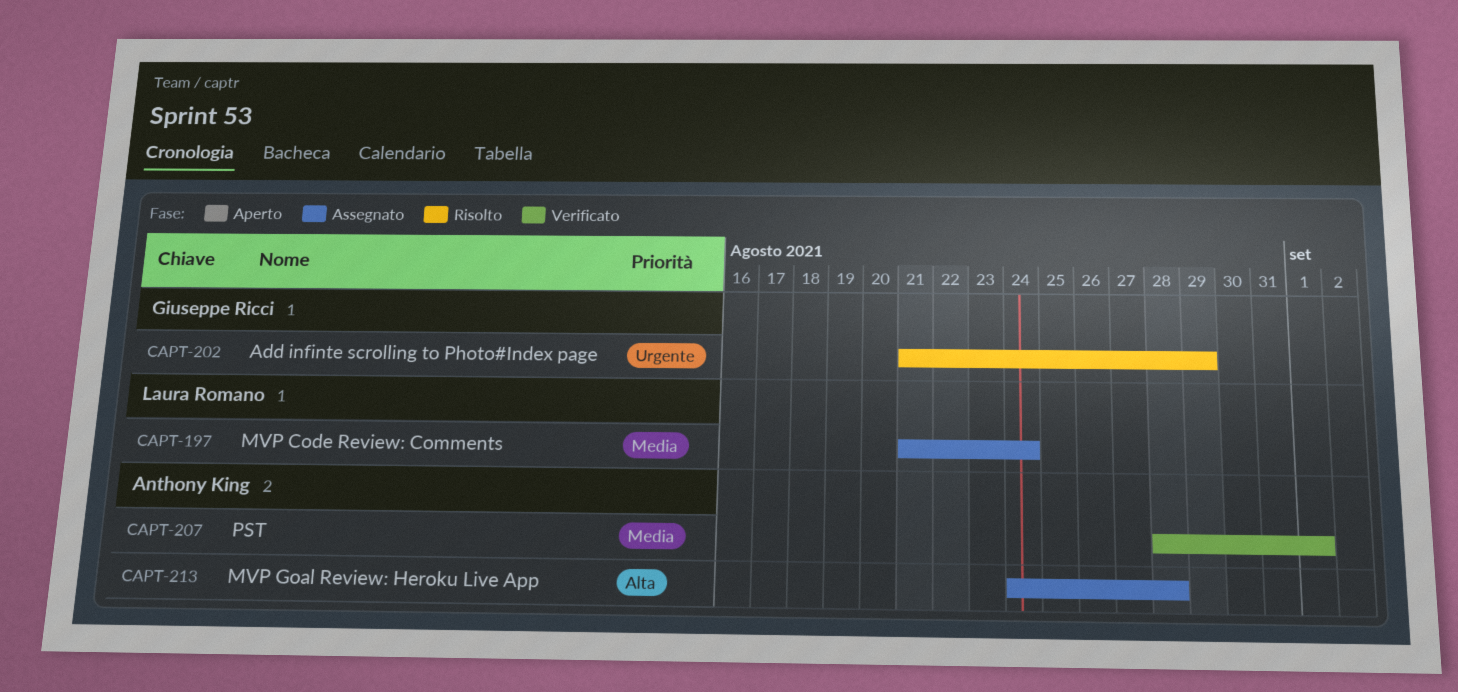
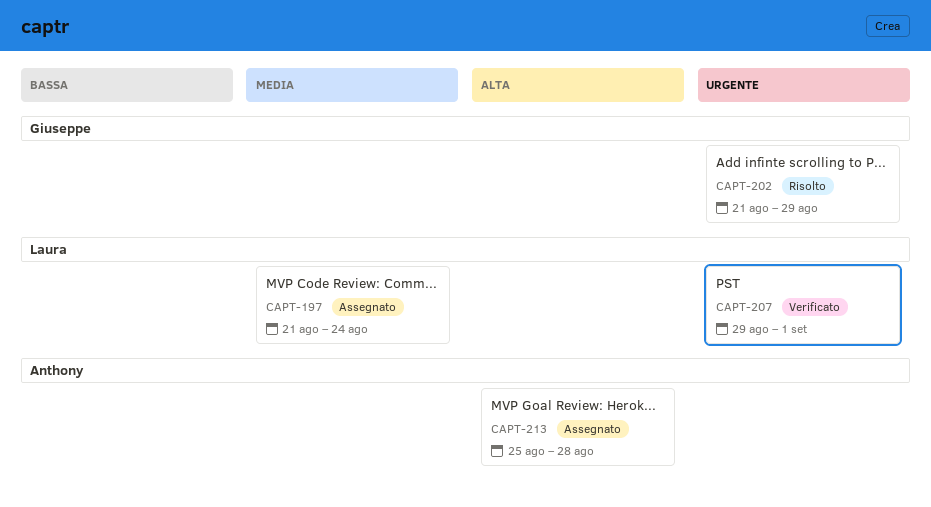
CAPT-207, owner: Anthony King -> Laura Romano
CAPT-207, priority: Media -> Urgente
CAPT-207, start: Aug 28 -> Aug 29
CAPT-213, start: Aug 24 -> Aug 25

